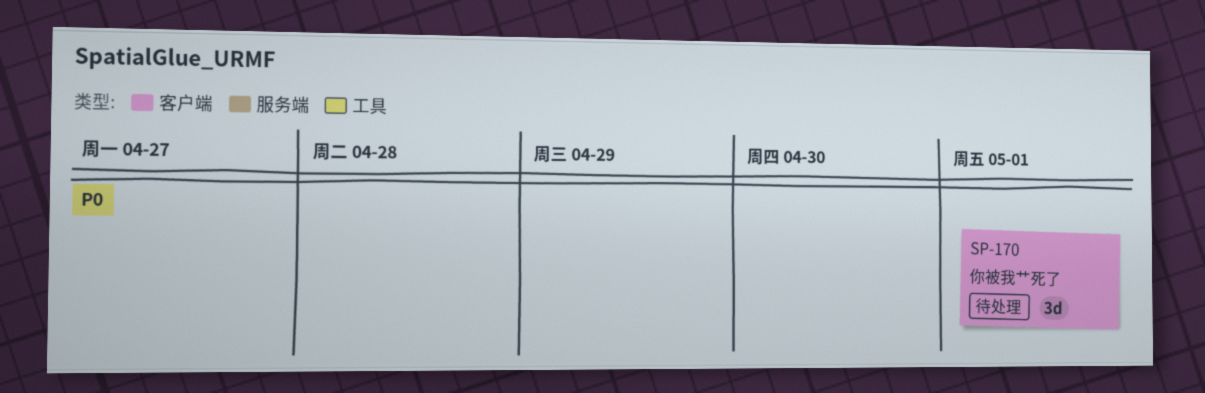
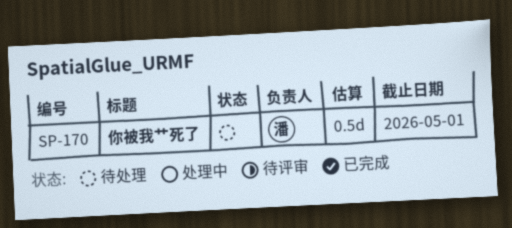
SP-170, estimate: 3d -> 0.5d

